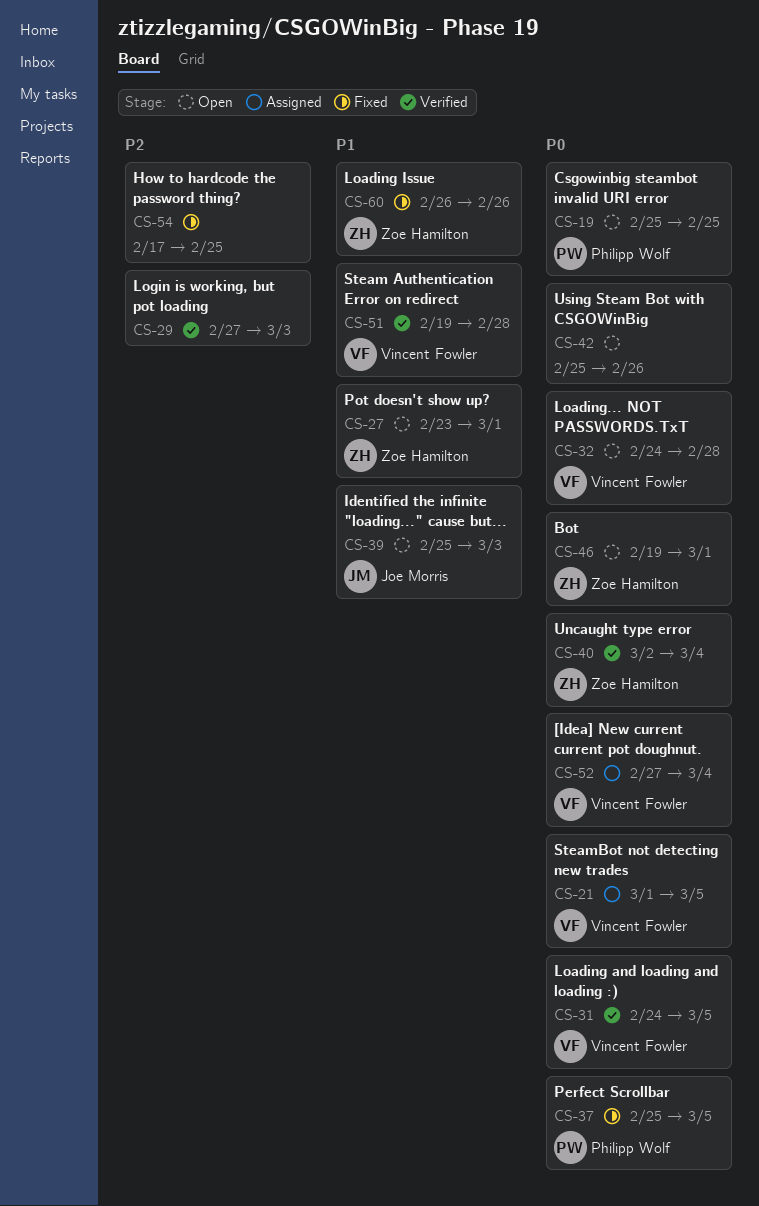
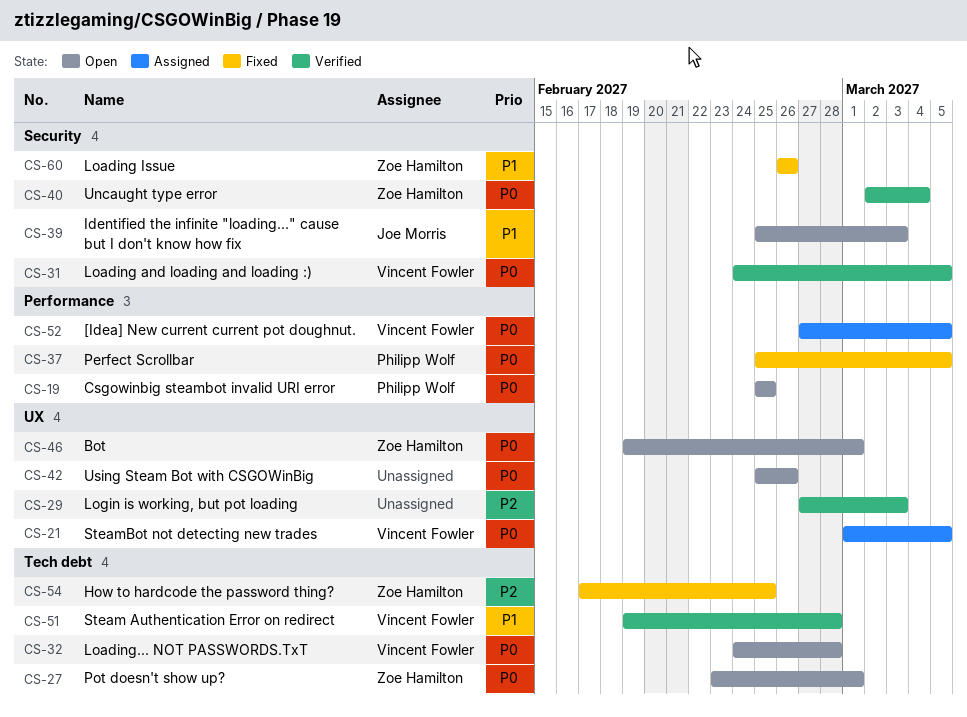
CS-27, priority: P1 -> P0
CS-52, due: Mar 4 -> Mar 5
CS-54, owner: none -> Zoe Hamilton

